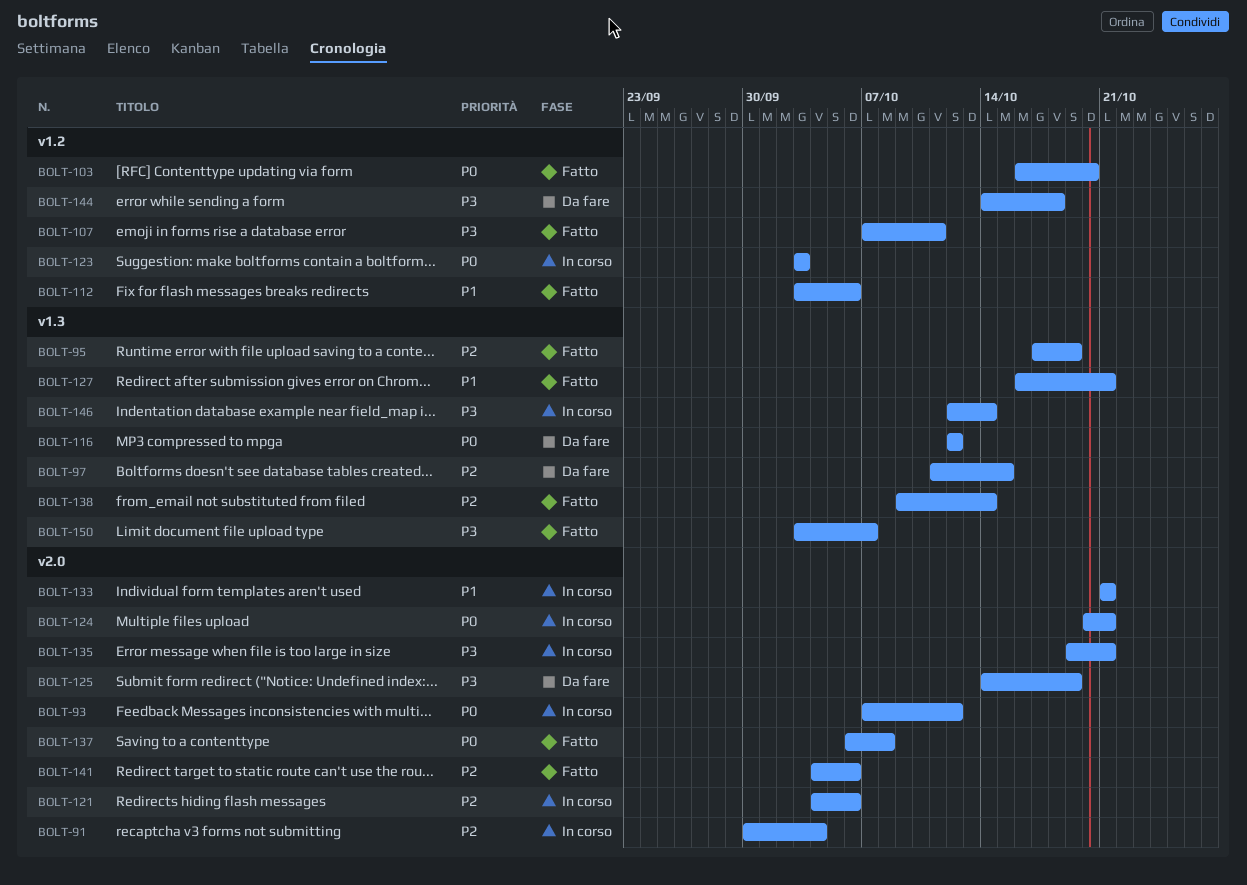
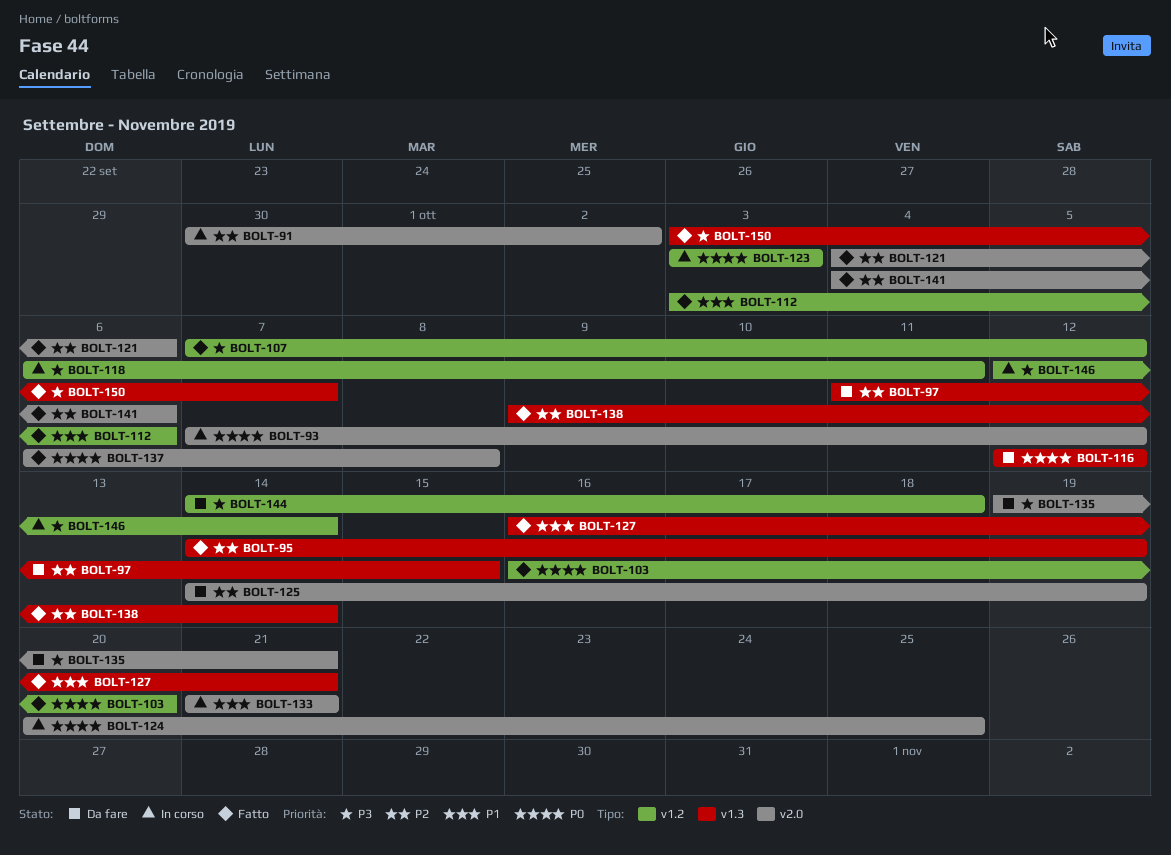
BOLT-91, due: Oct 4 -> Oct 2
BOLT-95, start: Oct 17 -> Oct 14
BOLT-107, due: Oct 11 -> Oct 12
BOLT-118: none -> present
BOLT-121, status: In corso -> Fatto
BOLT-124, due: Oct 21 -> Oct 25
BOLT-125, priority: P3 -> P2
BOLT-135, status: In corso -> Da fare
BOLT-146, label: v1.3 -> v1.2

